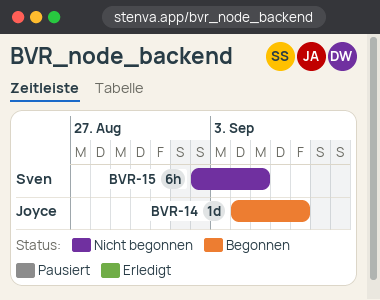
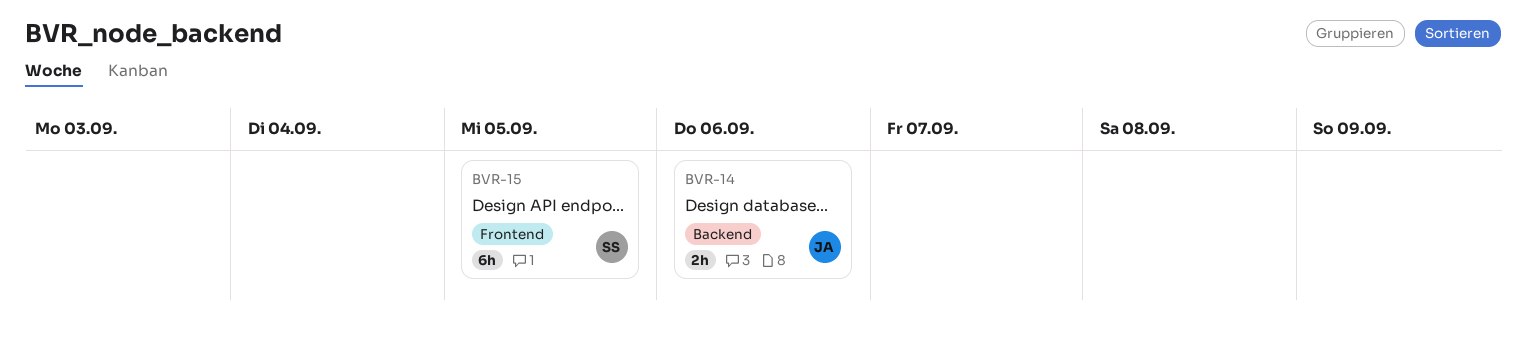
BVR-14, estimate: 1d -> 2h
BVR-14, due: Sep 7 -> Sep 6

